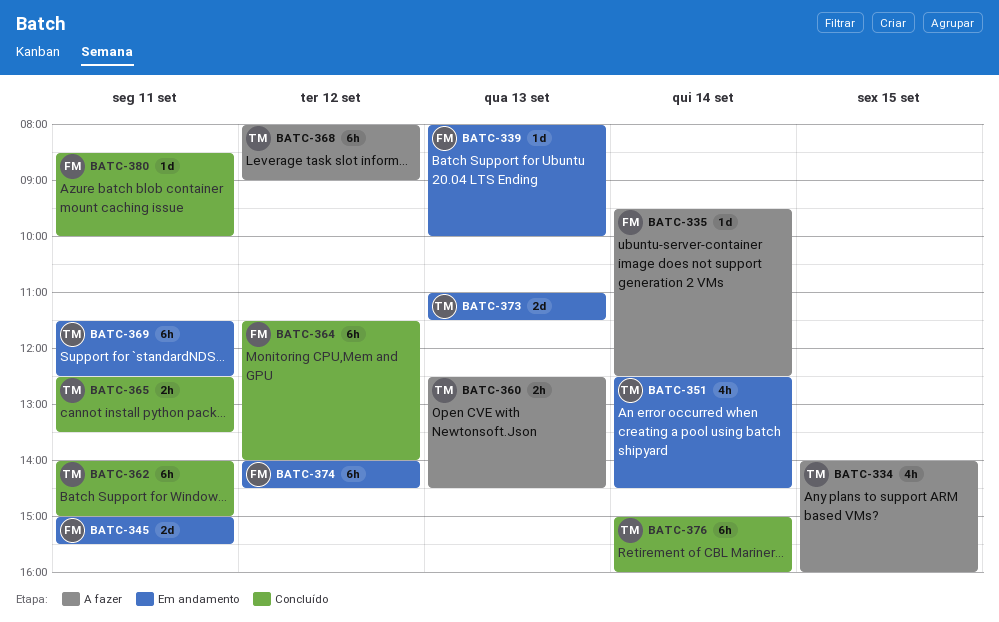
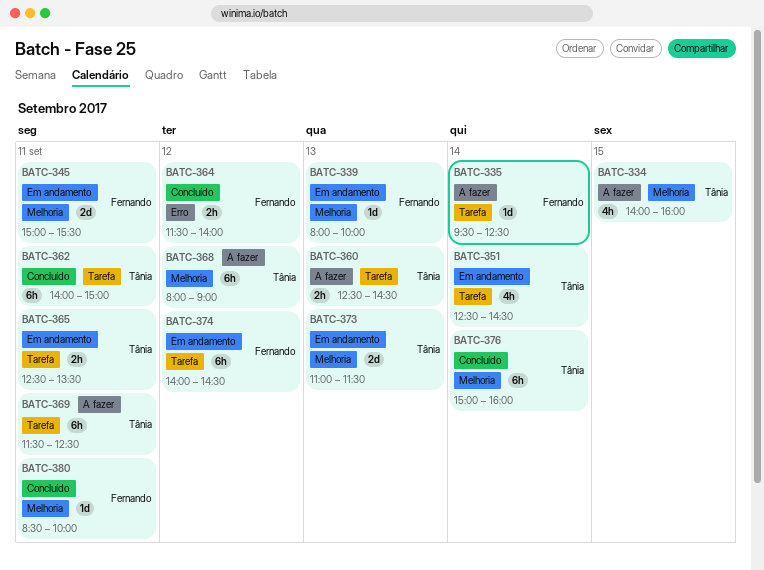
BATC-364, estimate: 6h -> 2h
BATC-365, status: Concluído -> Em andamento
BATC-369, status: Em andamento -> A fazer

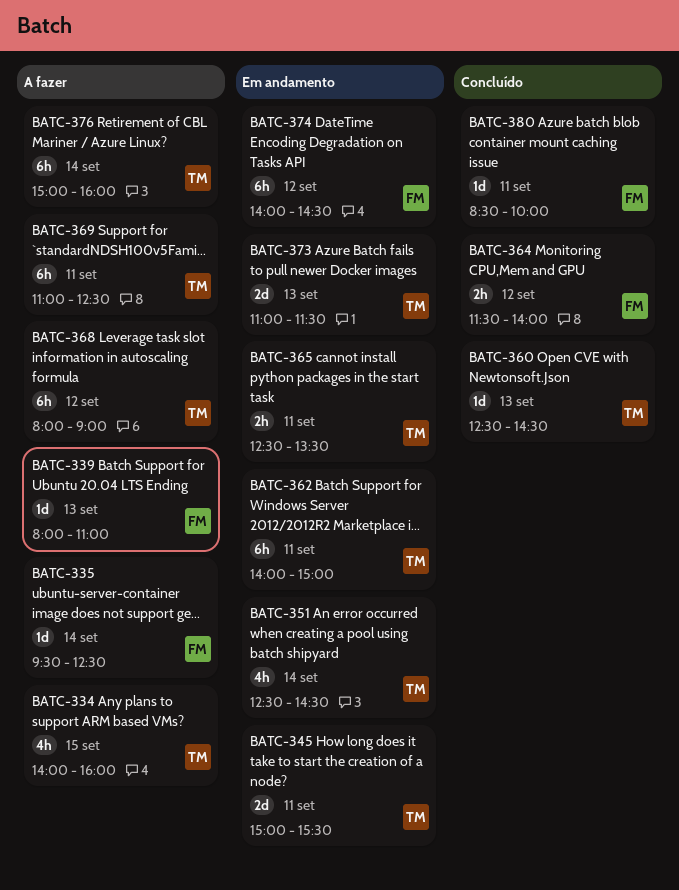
BATC-339, status: Em andamento -> A fazer
BATC-339, ends: 10:00 -> 11:00
BATC-345, owner: Fernando -> Tânia
BATC-360, status: A fazer -> Concluído
BATC-360, estimate: 2h -> 1d
BATC-362, status: Concluído -> Em andamento
BATC-369, begins: 11:30 -> 11:00
BATC-376, status: Concluído -> A fazer

